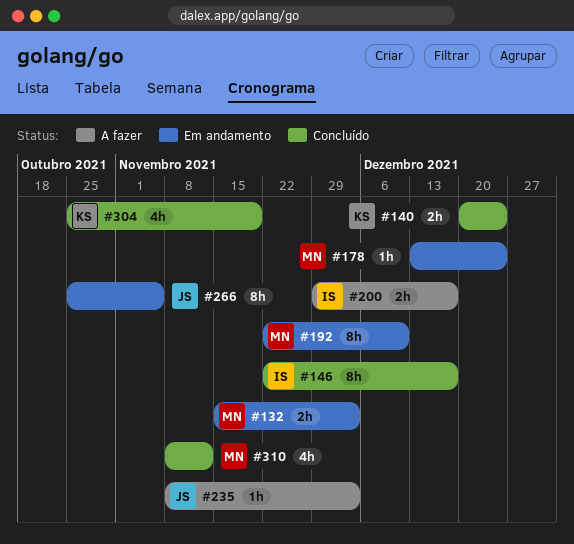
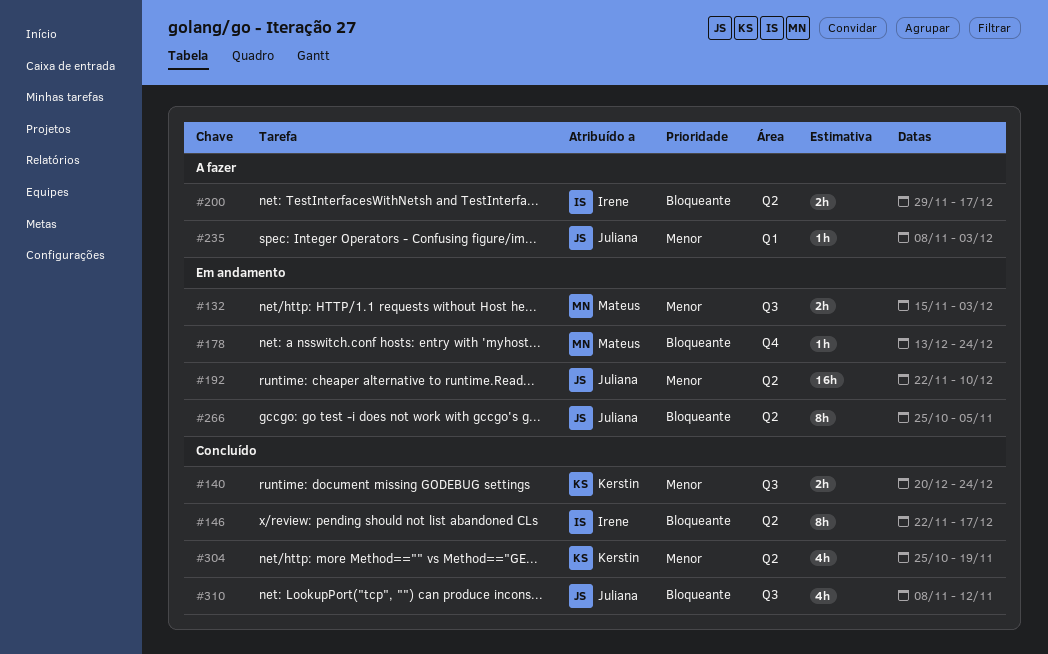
#192, owner: Mateus -> Juliana
#192, estimate: 8h -> 16h
#310, owner: Mateus -> Juliana

